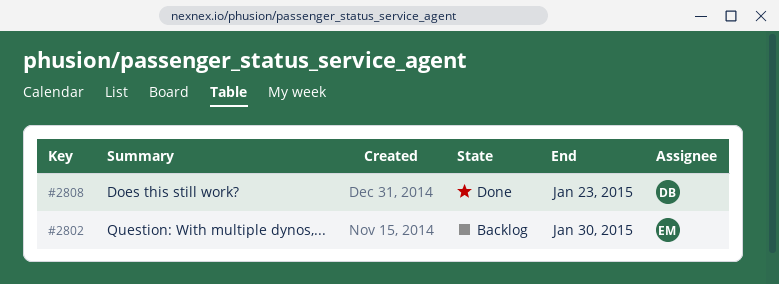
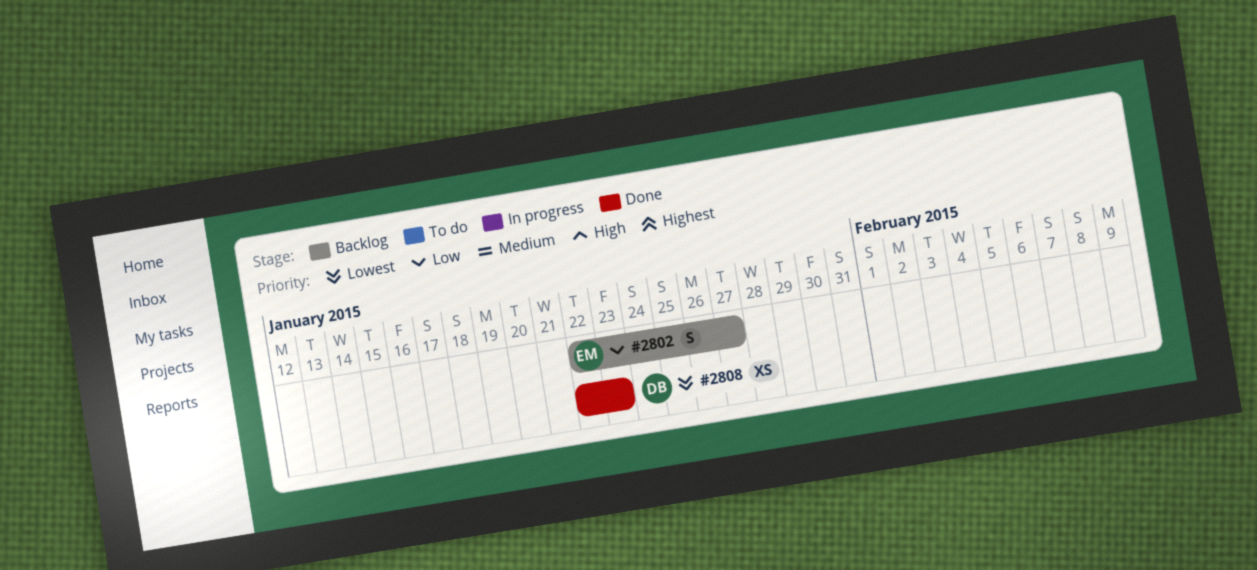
#2802, due: Jan 30 -> Jan 27

